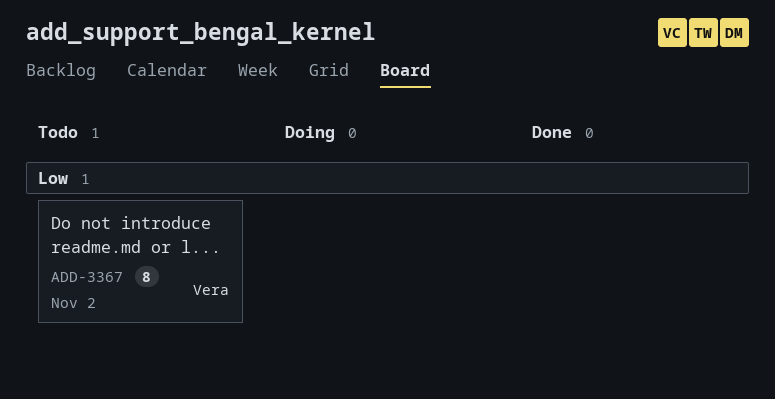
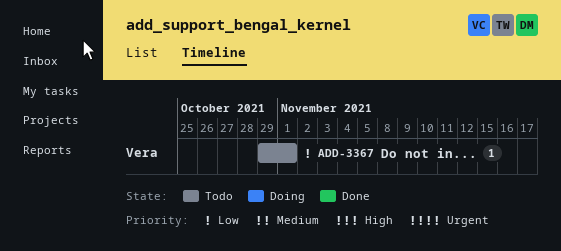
ADD-3367, estimate: 8 -> 1
ADD-3367, due: Nov 2 -> Nov 1

